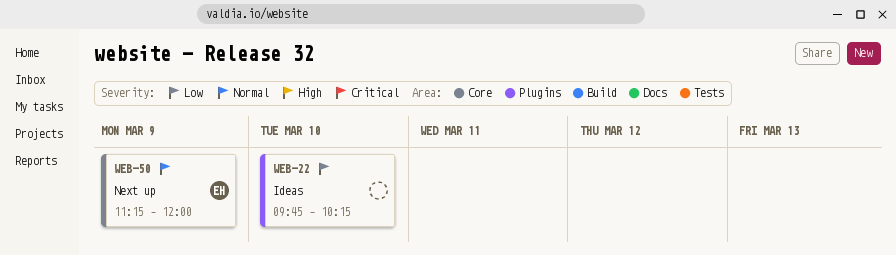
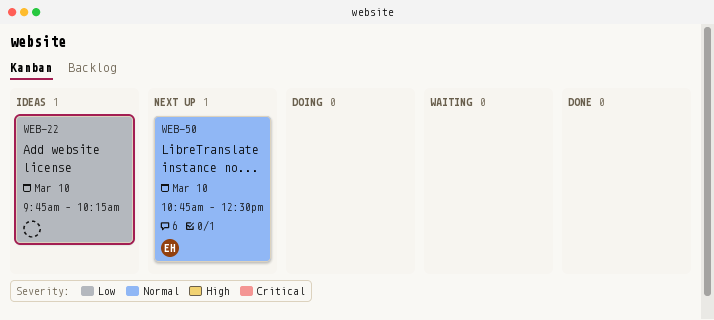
WEB-50, day: Mar 9 -> Mar 10
WEB-50, begins: 11:15 -> 10:45
WEB-50, ends: 12:00 -> 12:30

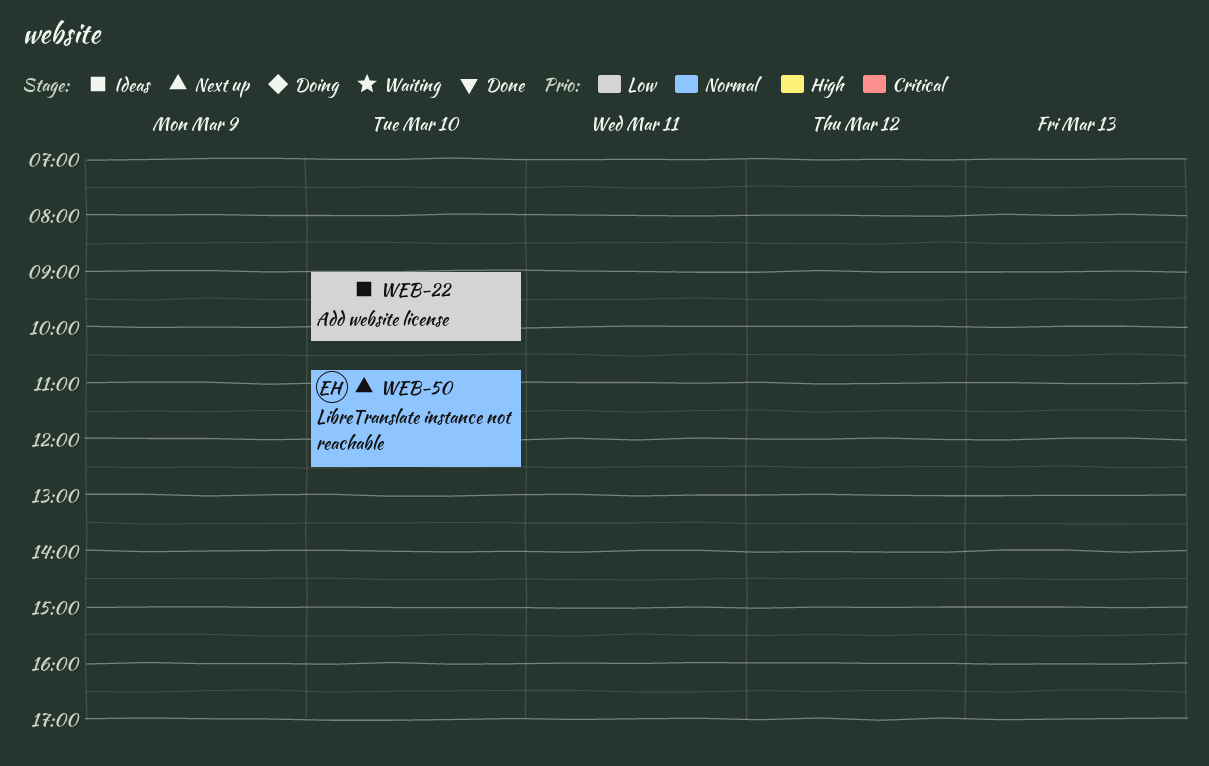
WEB-22, begins: 09:45 -> 09:00

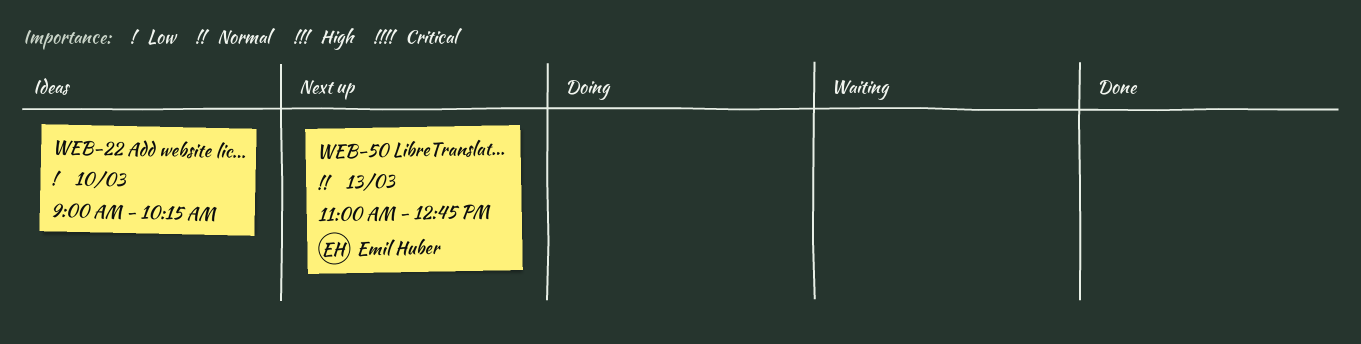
WEB-50, day: Mar 10 -> Mar 13
WEB-50, begins: 10:45 -> 11:00
WEB-50, ends: 12:30 -> 12:45

